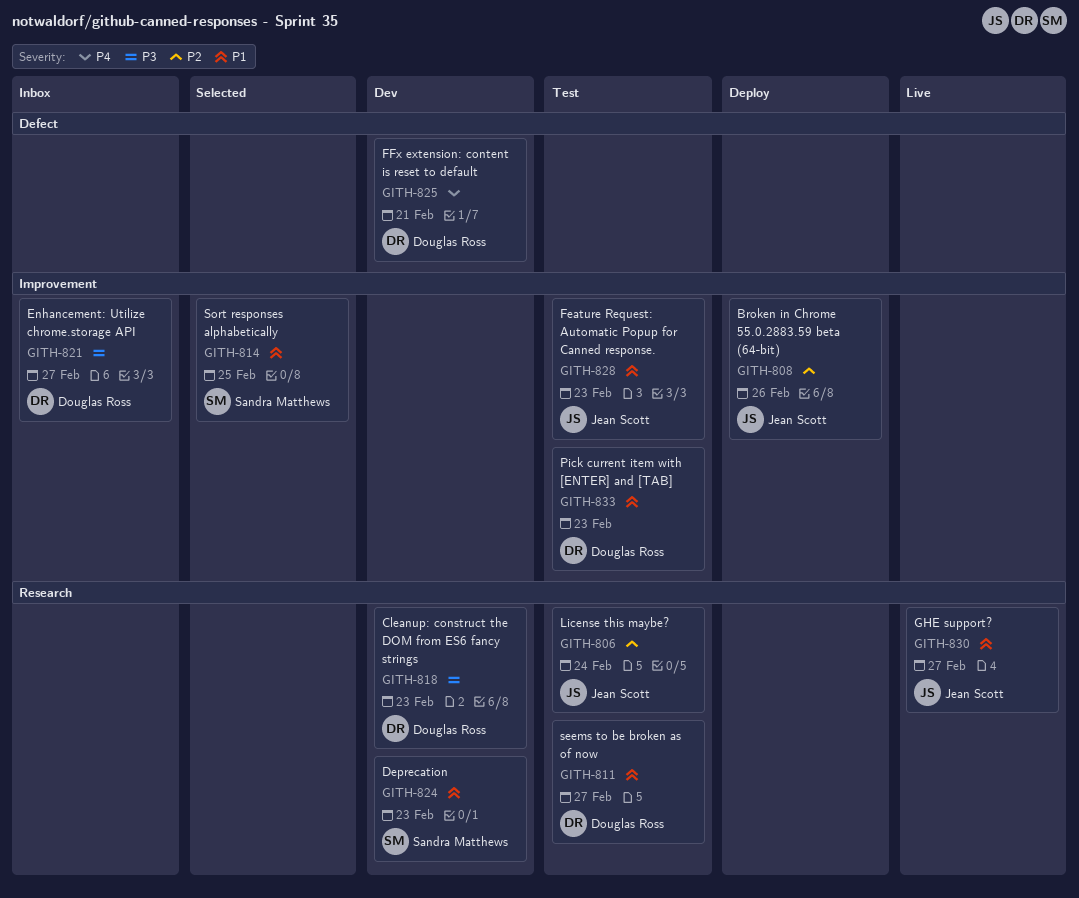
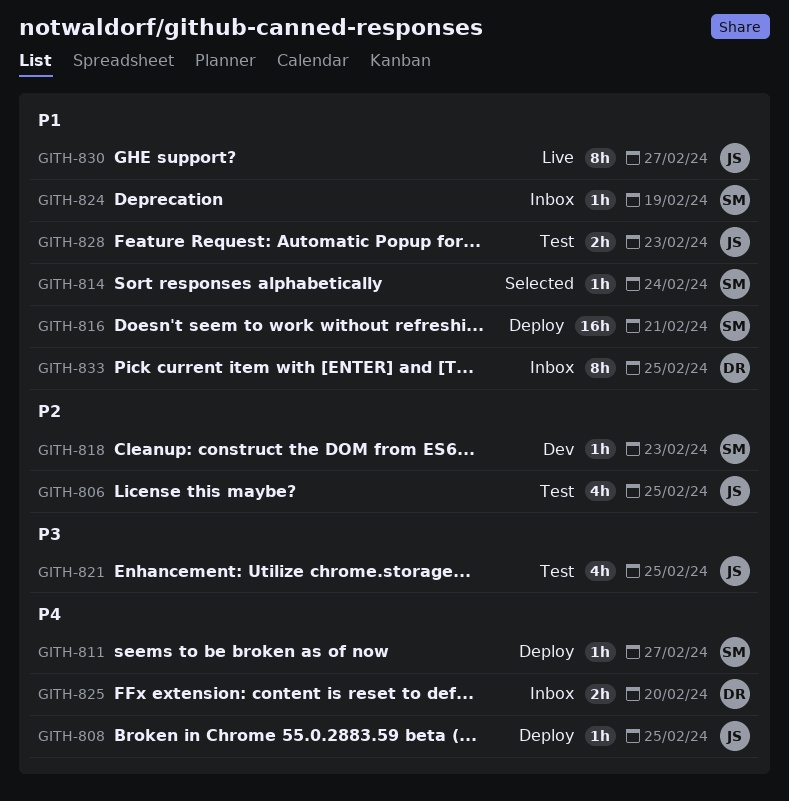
GITH-806, due: Feb 24 -> Feb 25
GITH-808, priority: P2 -> P4
GITH-808, due: Feb 26 -> Feb 25
GITH-811, status: Test -> Deploy
GITH-811, owner: Douglas Ross -> Sandra Matthews
GITH-811, priority: P1 -> P4
GITH-814, due: Feb 25 -> Feb 24
GITH-816: none -> present
GITH-818, owner: Douglas Ross -> Sandra Matthews
GITH-818, priority: P3 -> P2
GITH-821, status: Inbox -> Test
GITH-821, owner: Douglas Ross -> Jean Scott
GITH-821, due: Feb 27 -> Feb 25
GITH-824, status: Dev -> Inbox
GITH-824, due: Feb 23 -> Feb 19
GITH-825, status: Dev -> Inbox
GITH-825, due: Feb 21 -> Feb 20
GITH-833, status: Test -> Inbox
GITH-833, due: Feb 23 -> Feb 25

